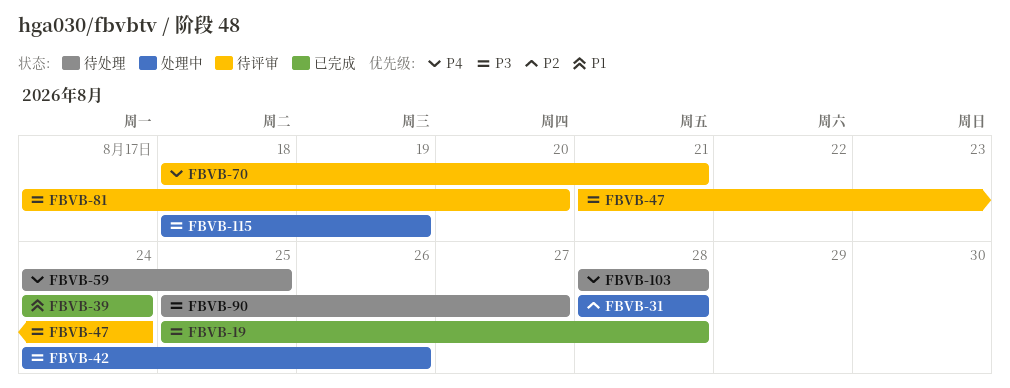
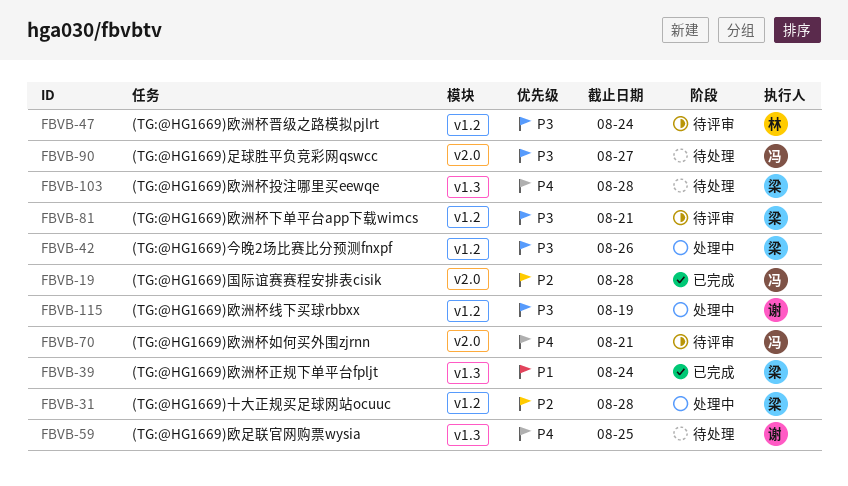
FBVB-19, priority: P3 -> P2
FBVB-81, due: Aug 20 -> Aug 21

